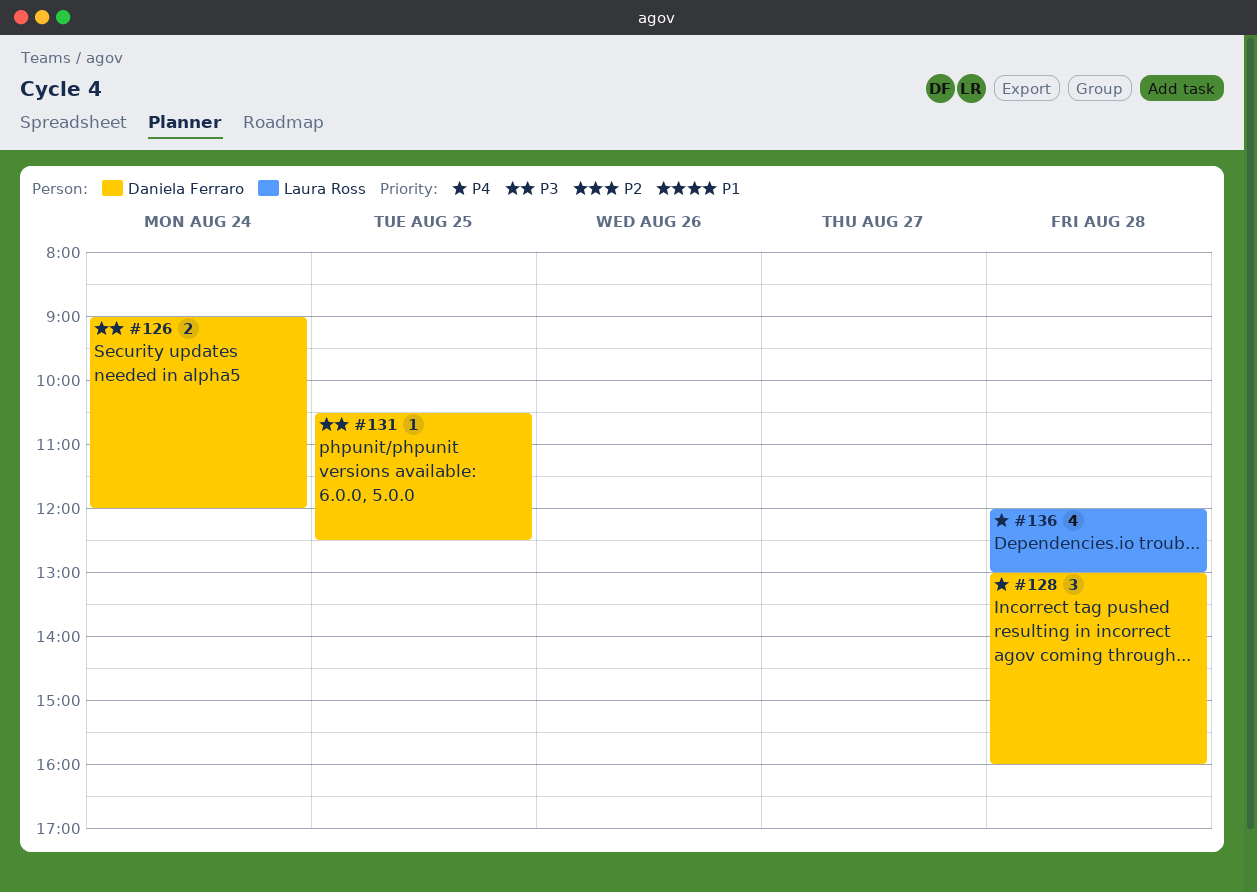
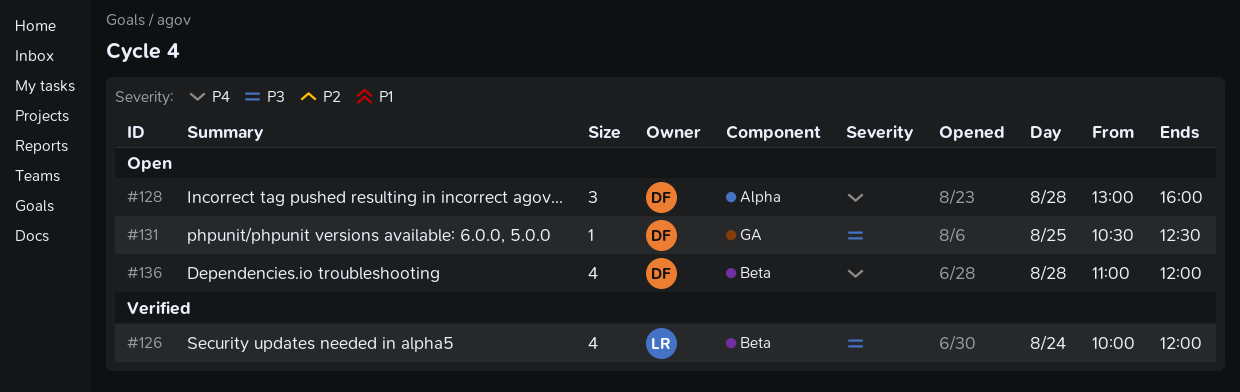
#126, owner: Daniela Ferraro -> Laura Ross
#126, estimate: 2 -> 4
#126, begins: 09:00 -> 10:00
#136, owner: Laura Ross -> Daniela Ferraro
#136, begins: 12:00 -> 11:00
#136, ends: 13:00 -> 12:00

